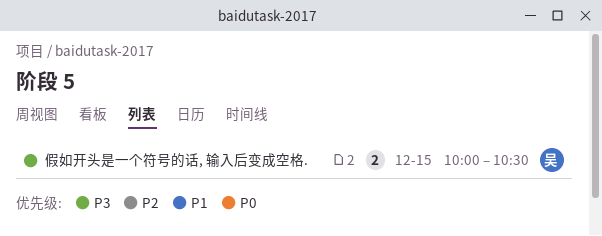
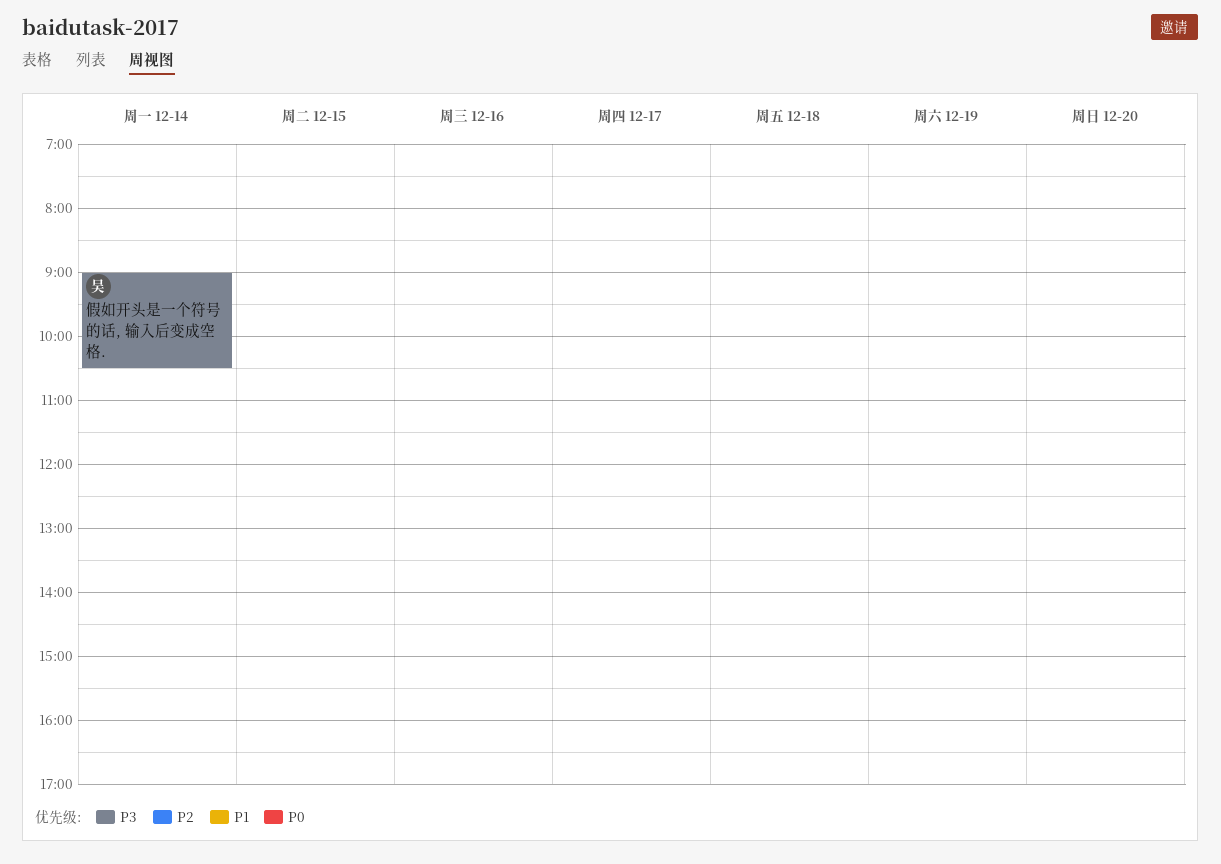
假如开头是一个符号的话, 输入后变成空格., day: Dec 15 -> Dec 14
假如开头是一个符号的话, 输入后变成空格., begins: 10:00 -> 09:00

